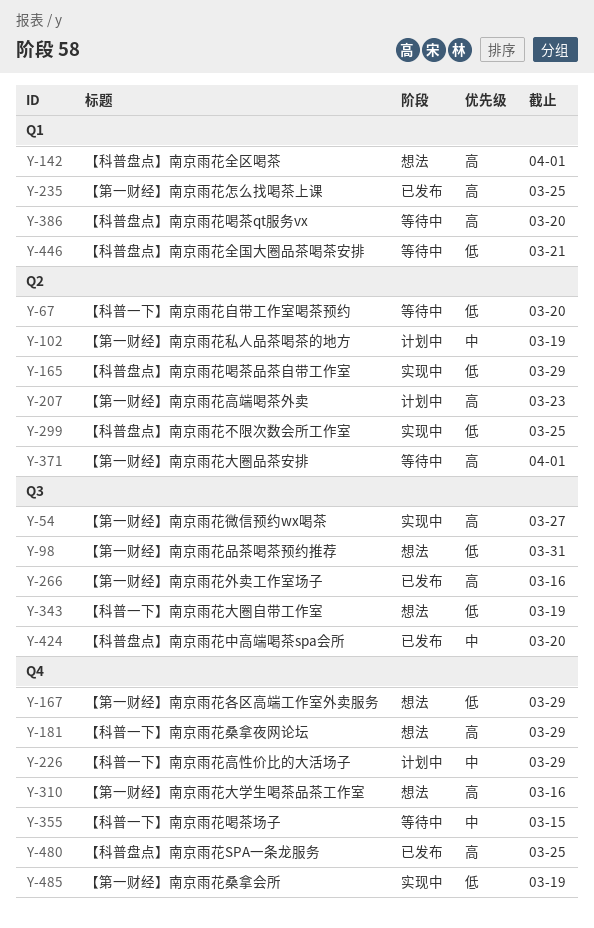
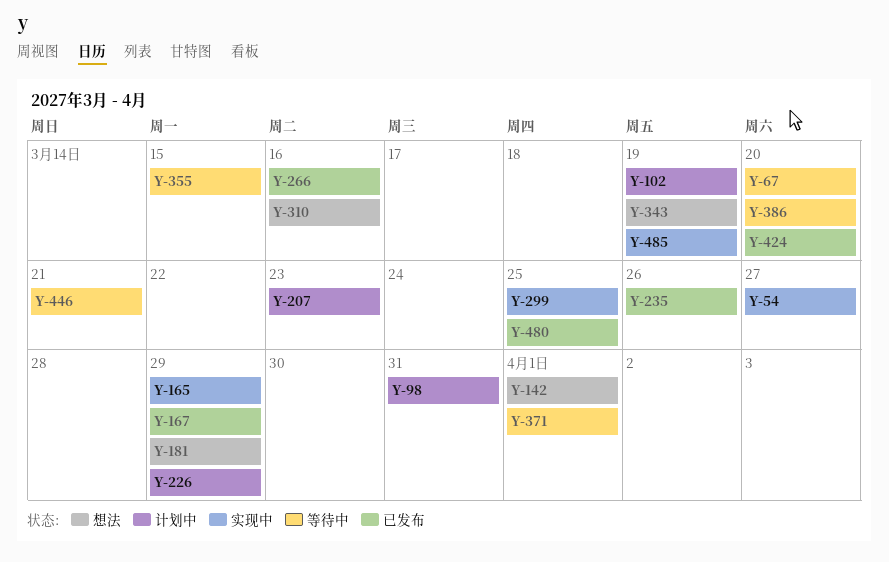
Y-98, status: 想法 -> 计划中
Y-167, status: 想法 -> 已发布
Y-235, due: Mar 25 -> Mar 26

